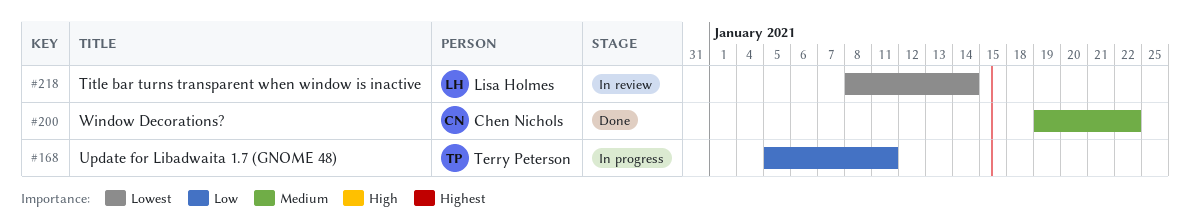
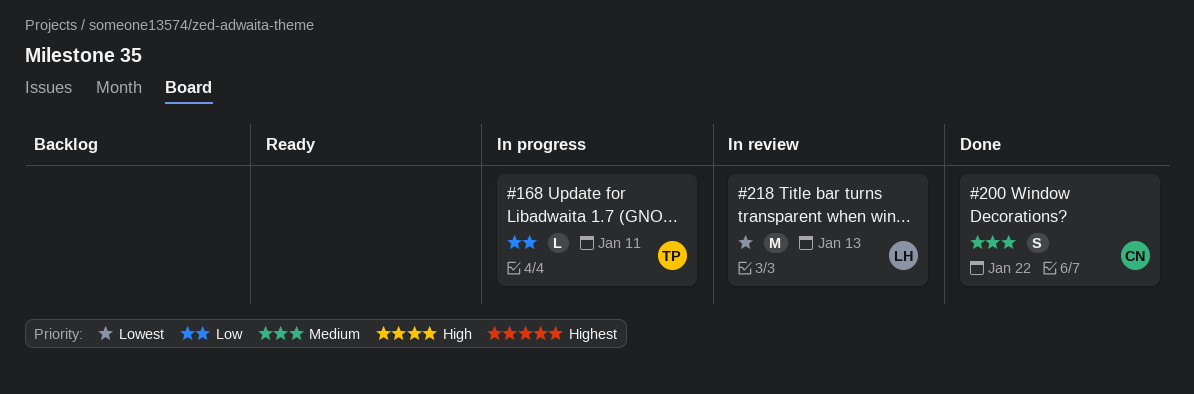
#218, due: Jan 14 -> Jan 13

